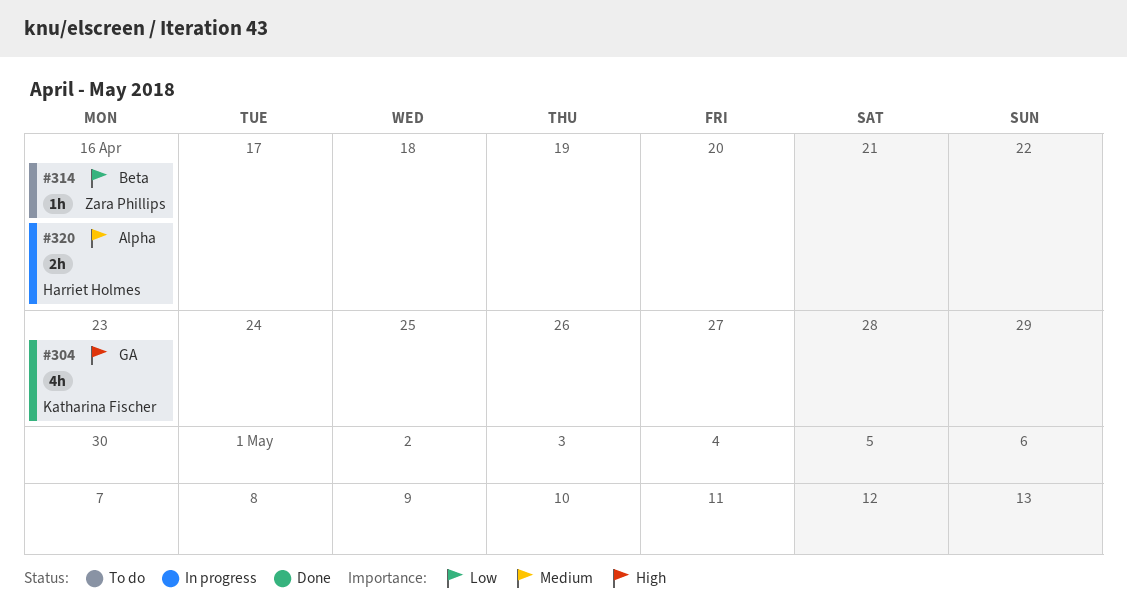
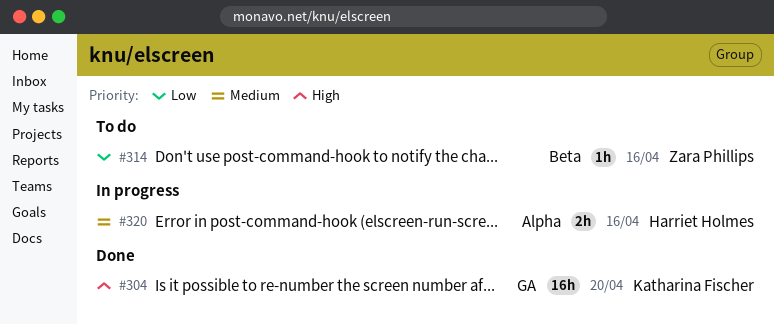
#304, estimate: 4h -> 16h
#304, due: Apr 23 -> Apr 20

